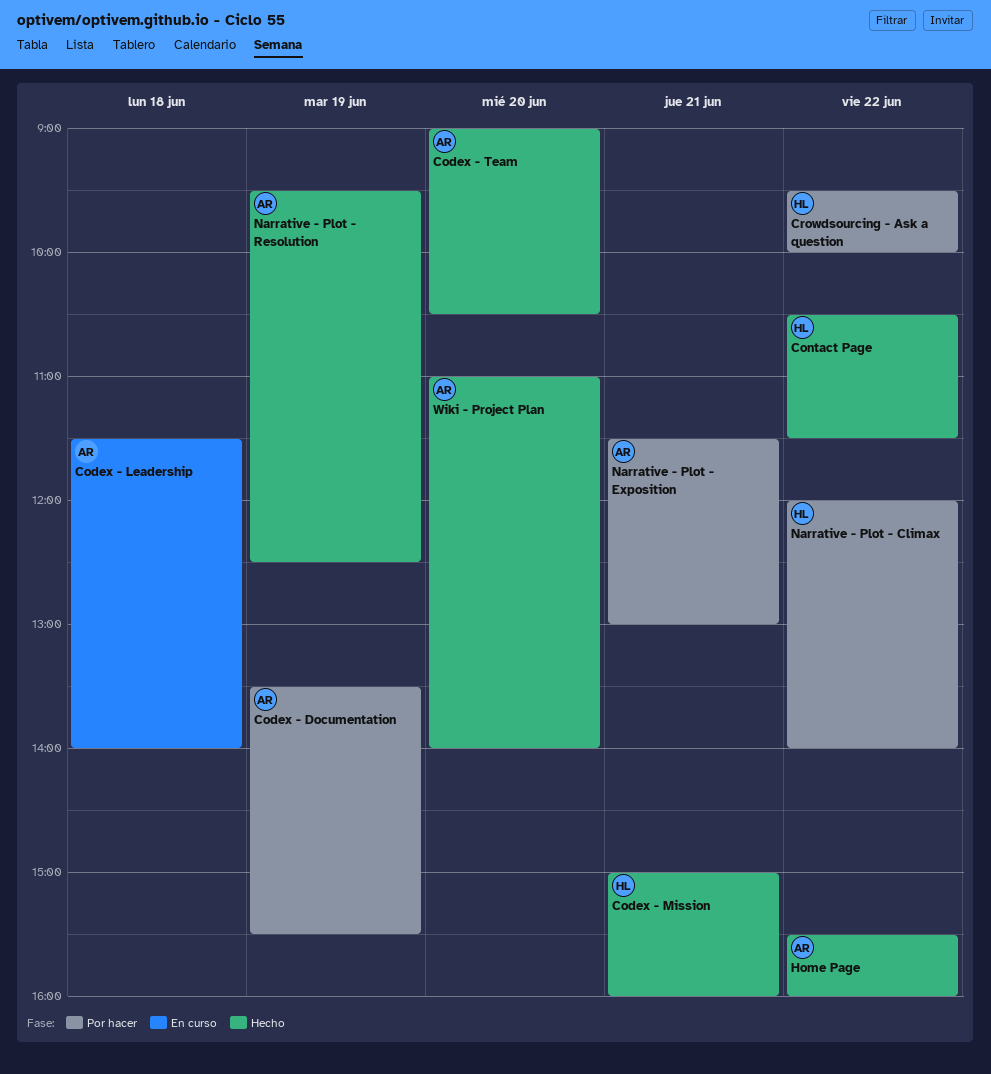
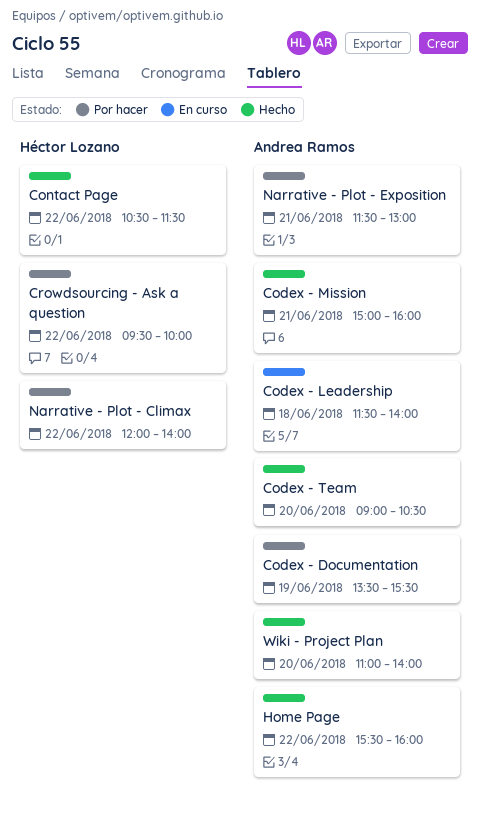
Codex - Mission, owner: Héctor Lozano -> Andrea Ramos
Narrative - Plot - Resolution: present -> none

